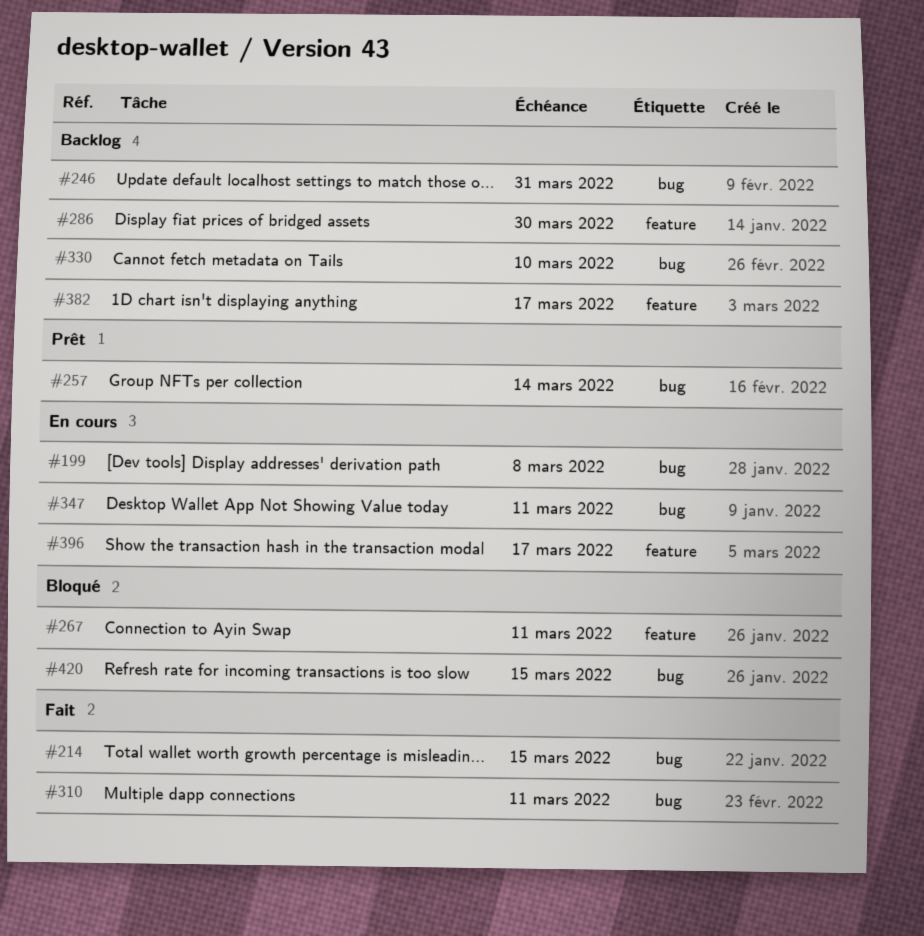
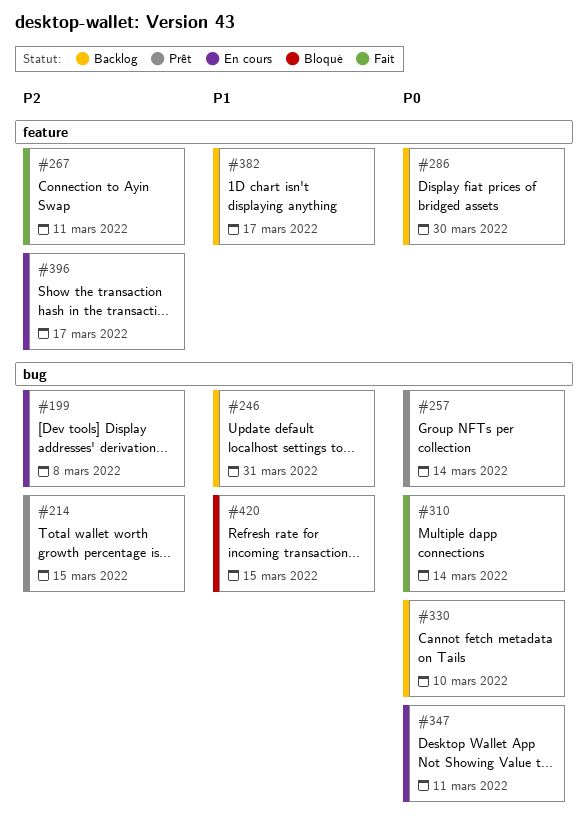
#214, status: Fait -> Prêt
#267, status: Bloqué -> Fait
#310, due: Mar 11 -> Mar 14

